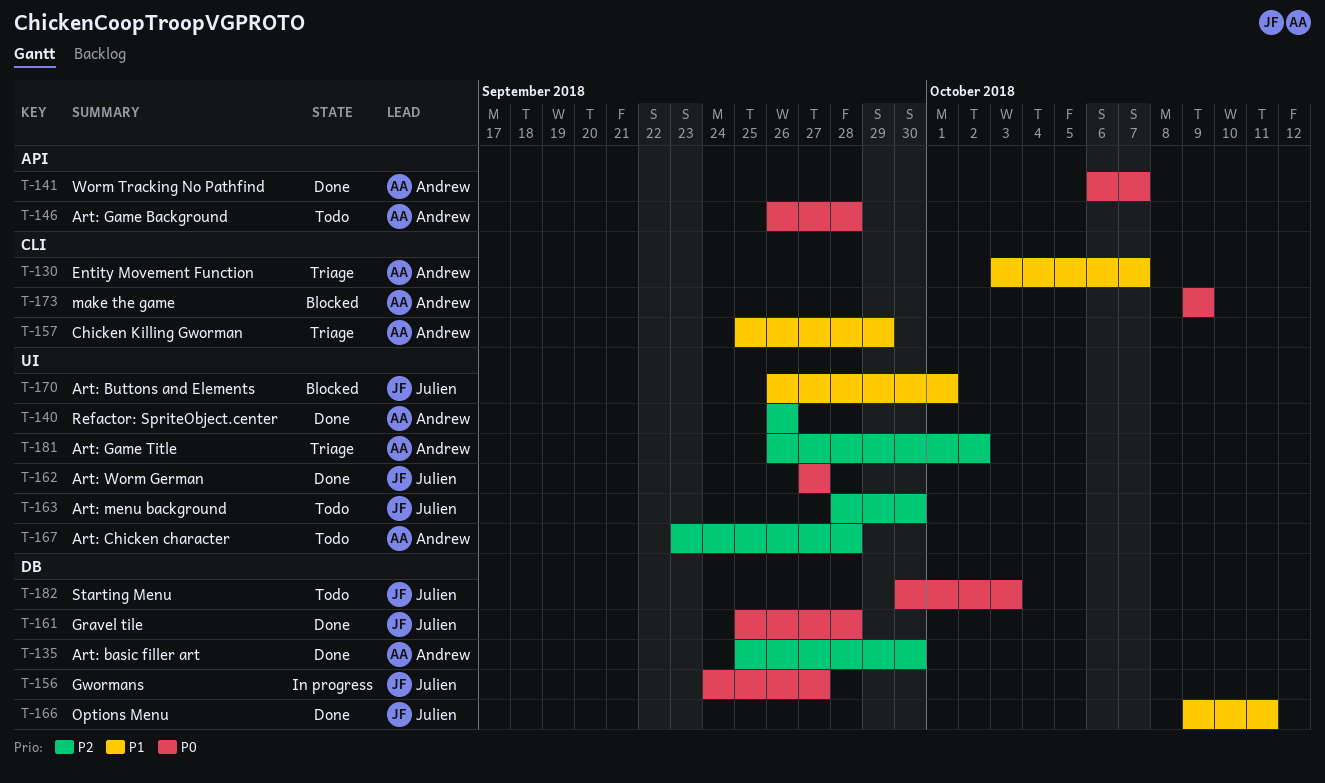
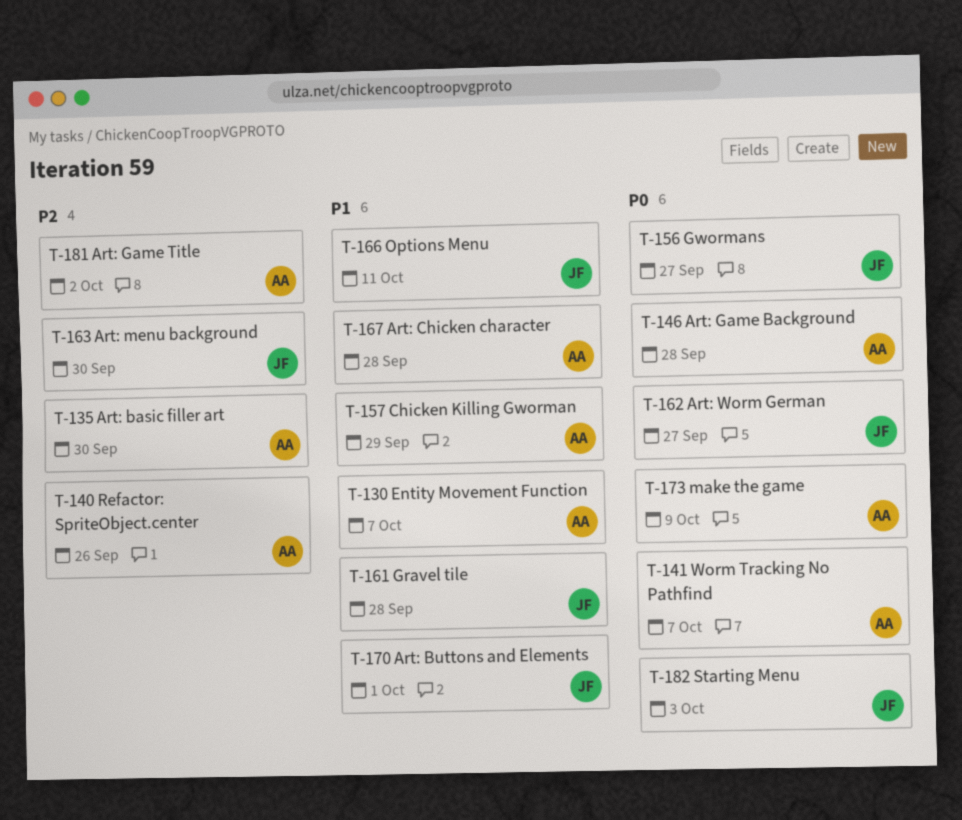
T-161, priority: P0 -> P1
T-167, priority: P2 -> P1

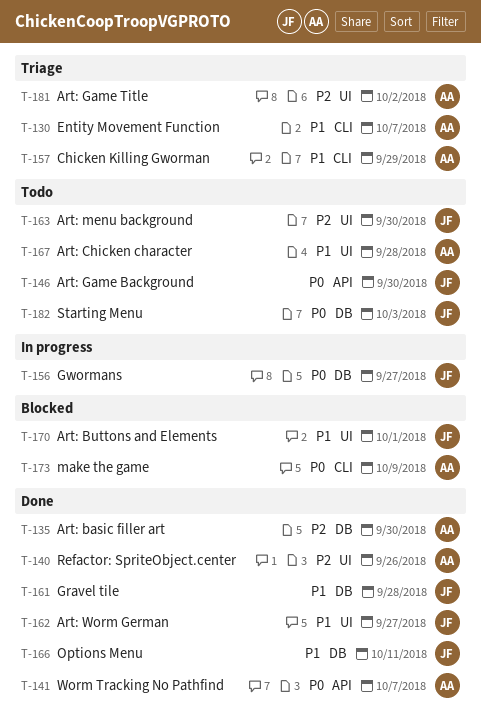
T-146, owner: AA -> JF
T-146, due: Sep 28 -> Sep 30
T-162, priority: P0 -> P1

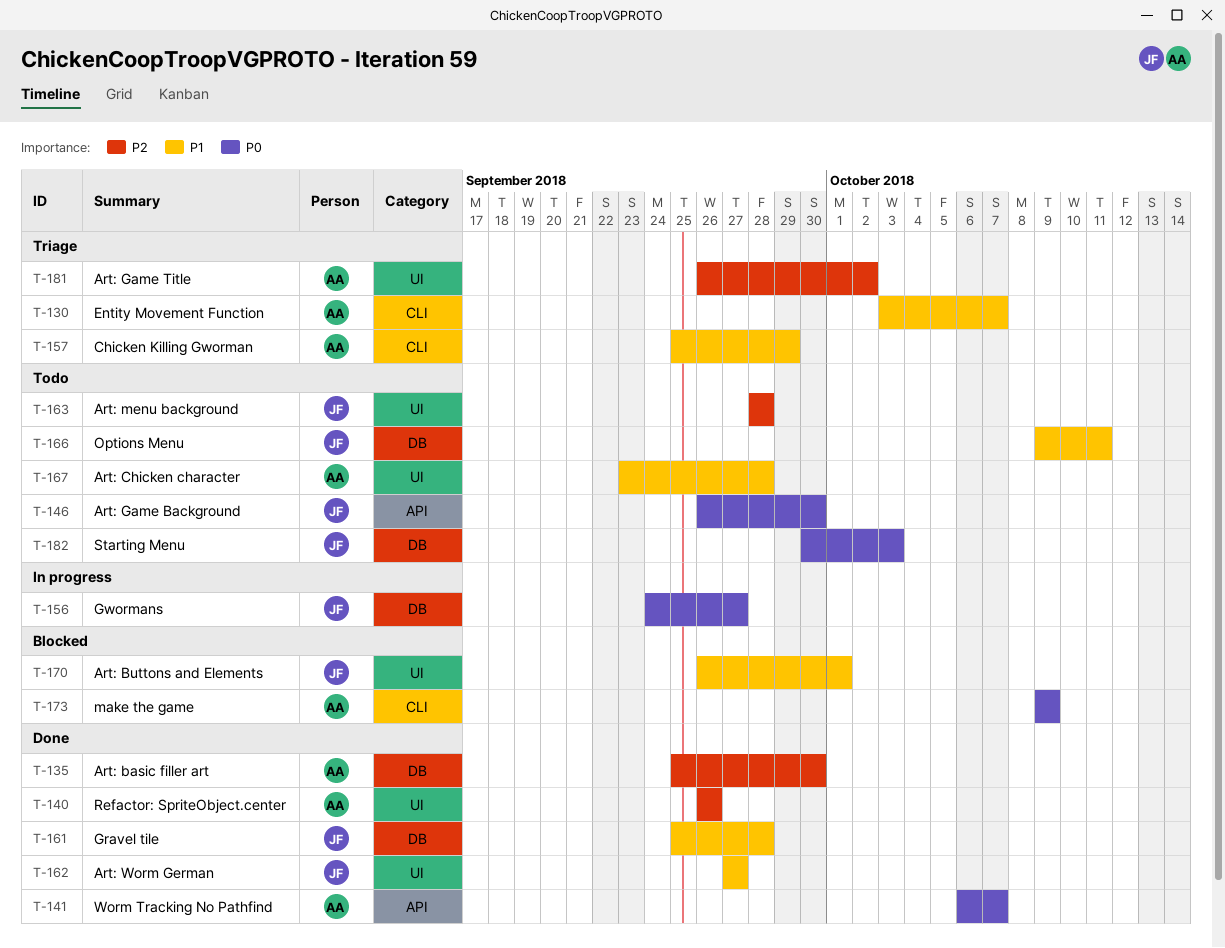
T-163, due: Sep 30 -> Sep 28
T-166, status: Done -> Todo

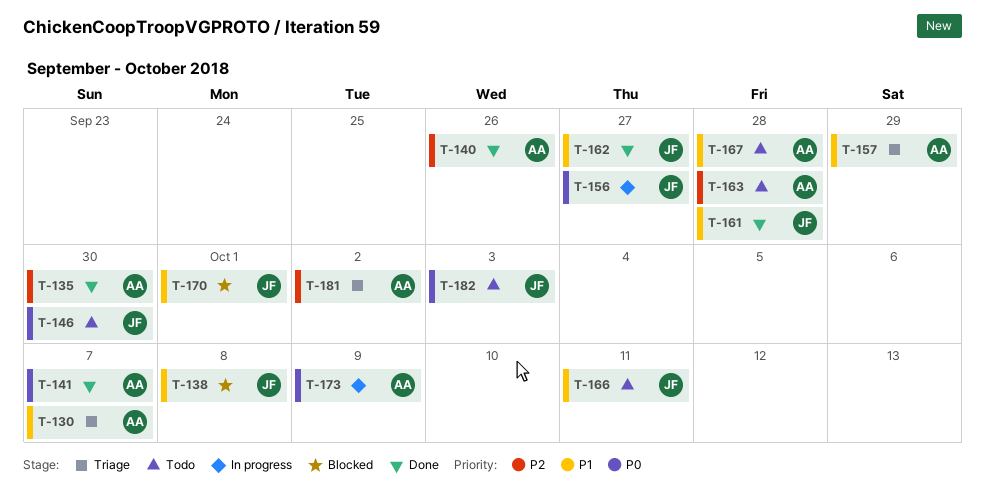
T-138: none -> present
T-163, owner: JF -> AA
T-173, status: Blocked -> In progress

